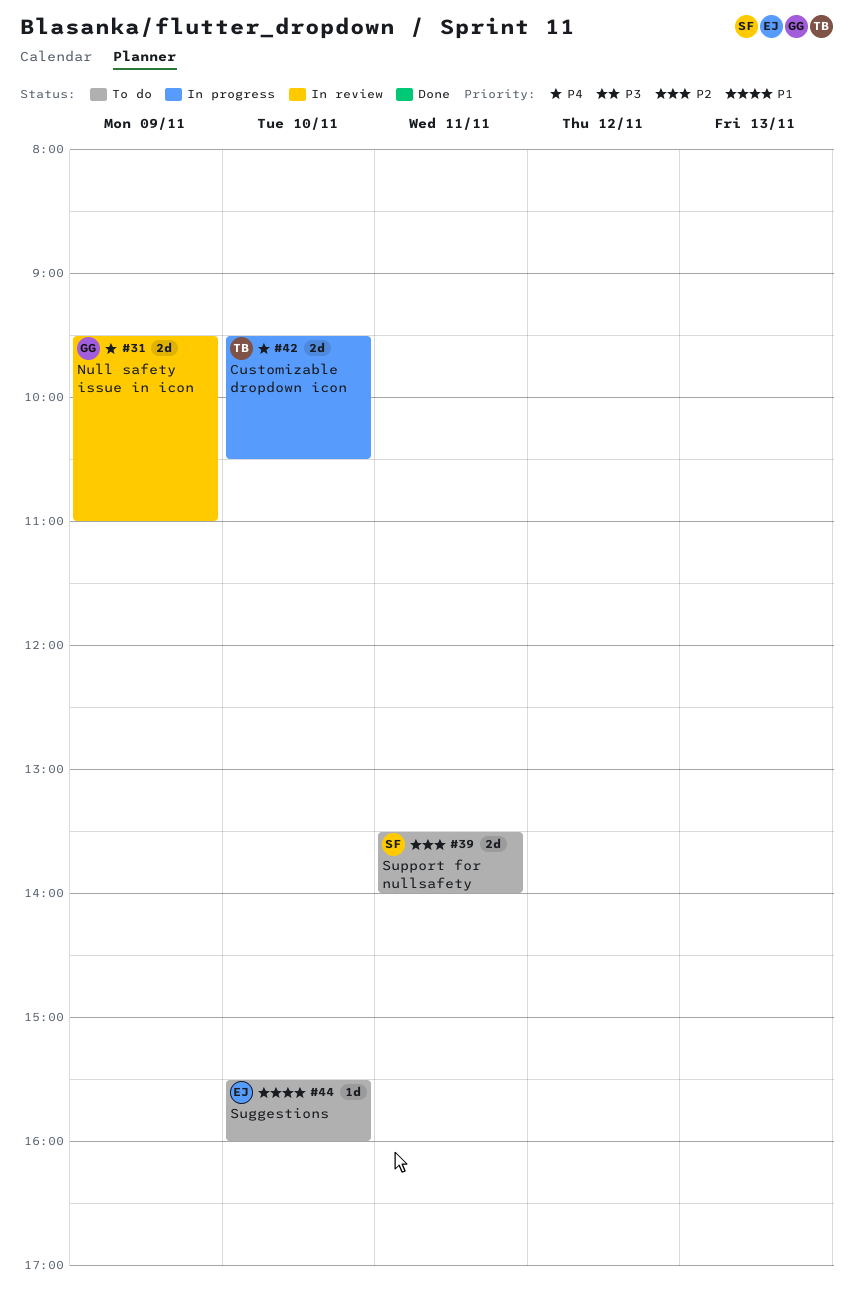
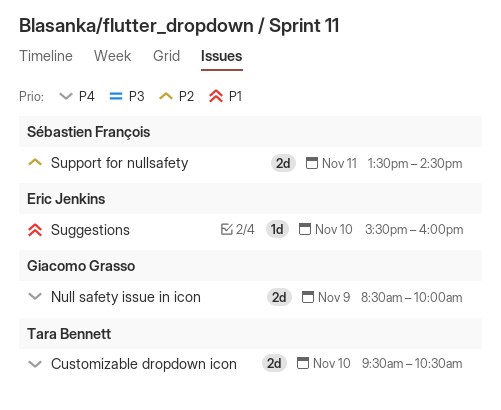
Null safety issue in icon, begins: 09:30 -> 08:30
Null safety issue in icon, ends: 11:00 -> 10:00
Support for nullsafety, ends: 14:00 -> 14:30

